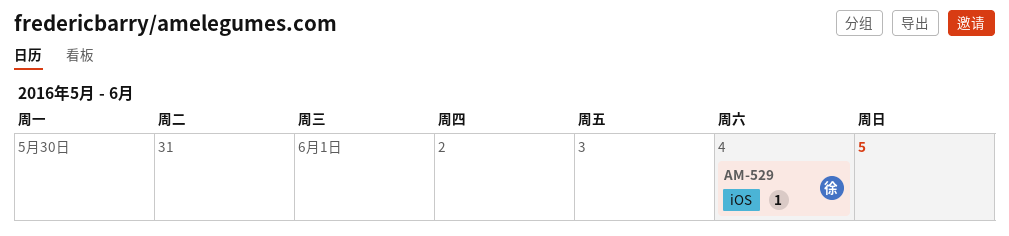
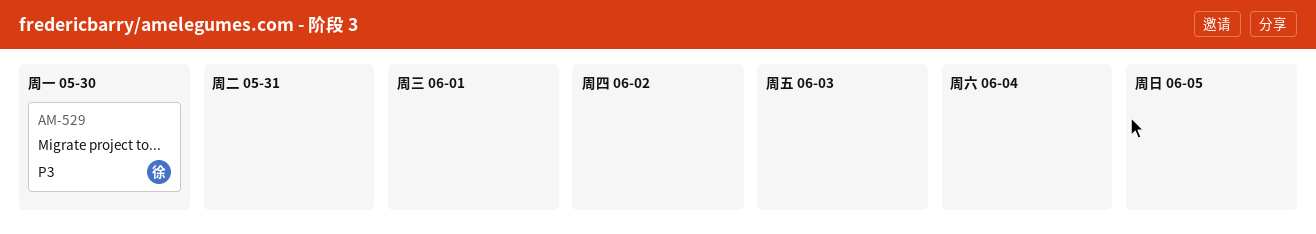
AM-529, due: Jun 4 -> May 30

